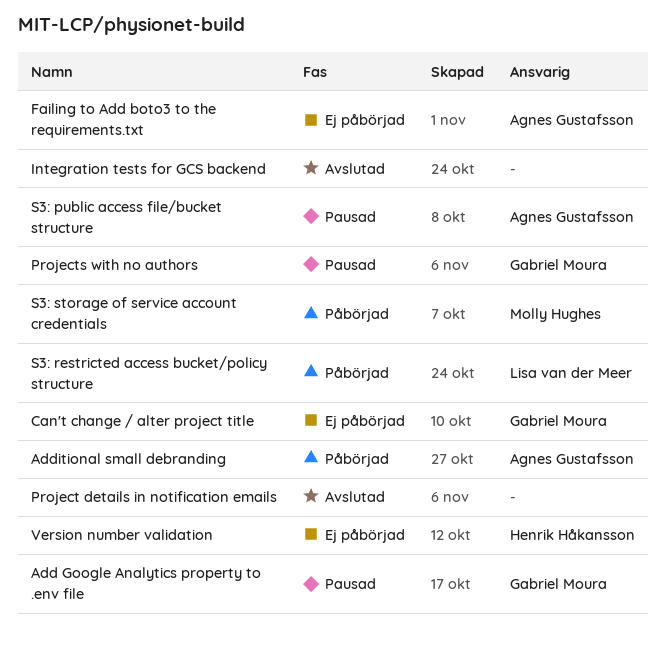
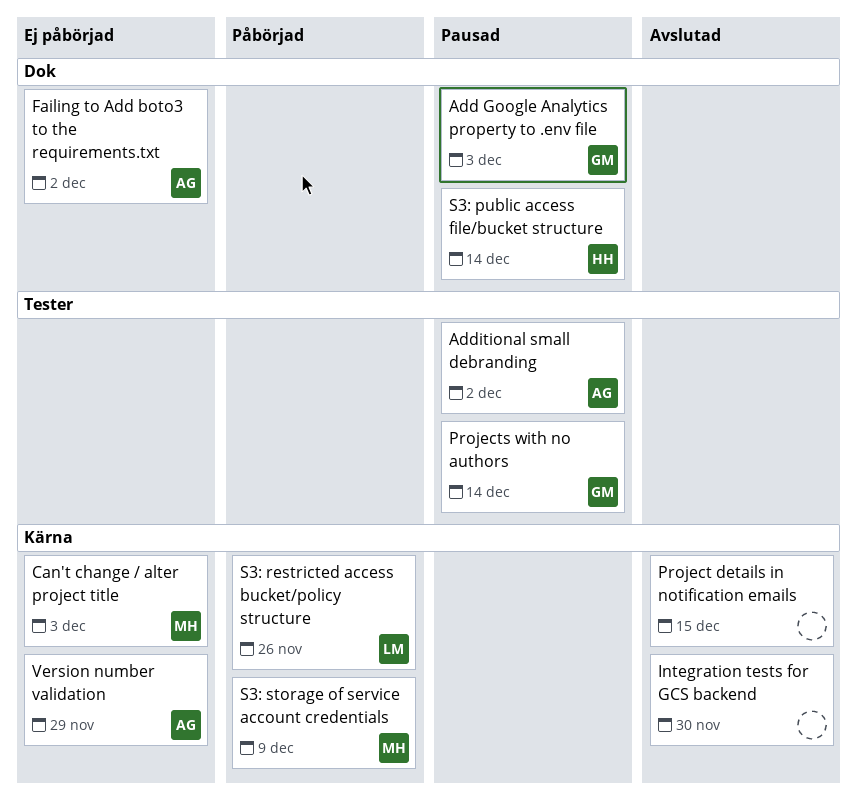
Additional small debranding, status: Påbörjad -> Pausad
Can't change / alter project title, owner: Gabriel Moura -> Molly Hughes
S3: public access file/bucket structure, owner: Agnes Gustafsson -> Henrik Håkansson
Version number validation, owner: Henrik Håkansson -> Agnes Gustafsson

